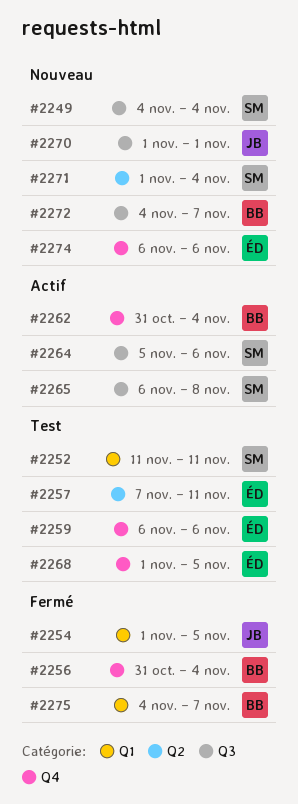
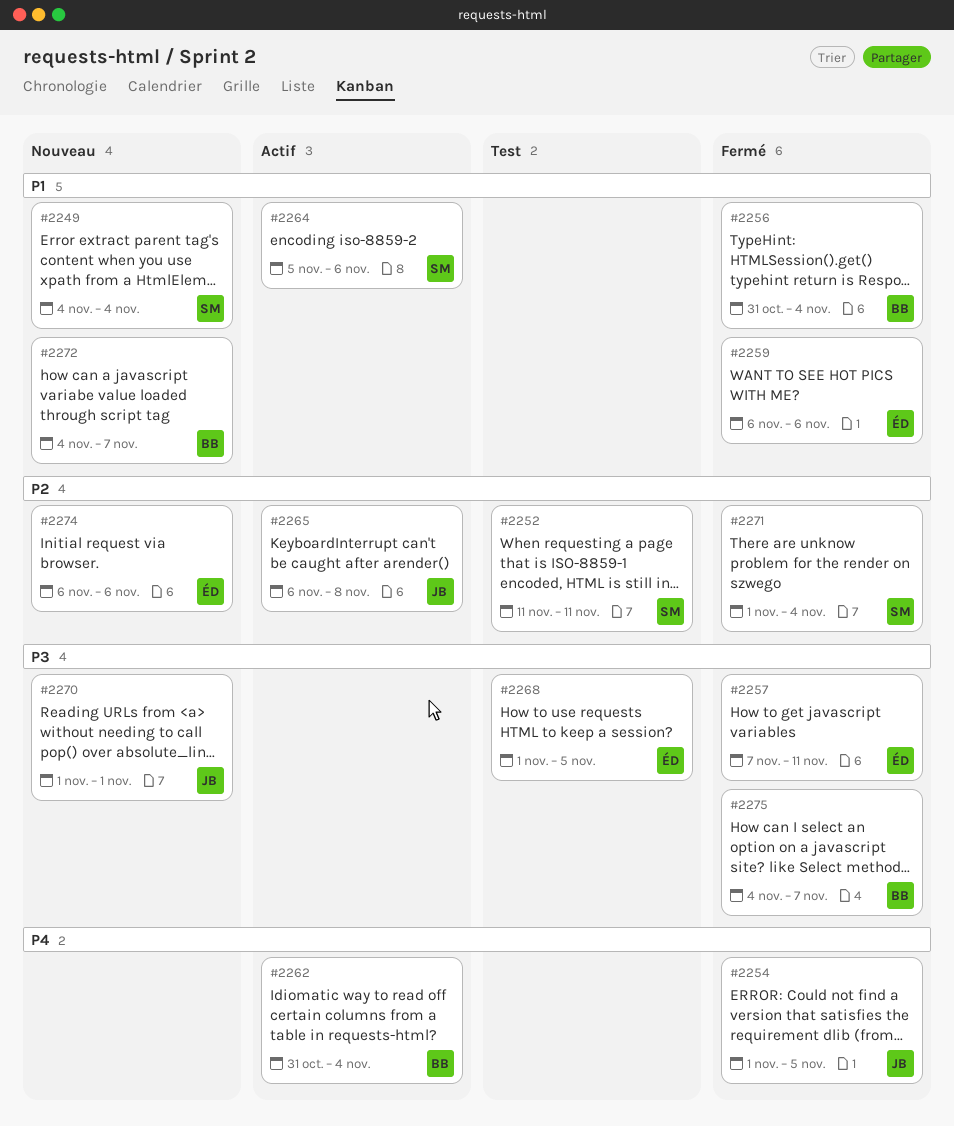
#2257, status: Test -> Fermé
#2259, status: Test -> Fermé
#2265, owner: SM -> JB
#2271, status: Nouveau -> Fermé

